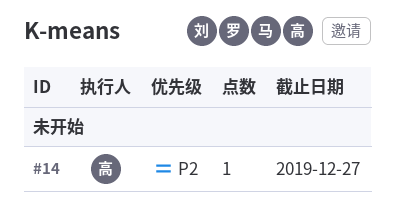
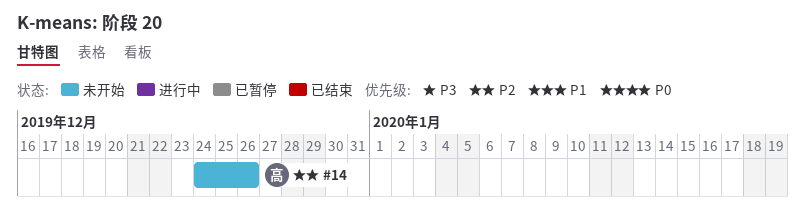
#14, due: Dec 27 -> Dec 26

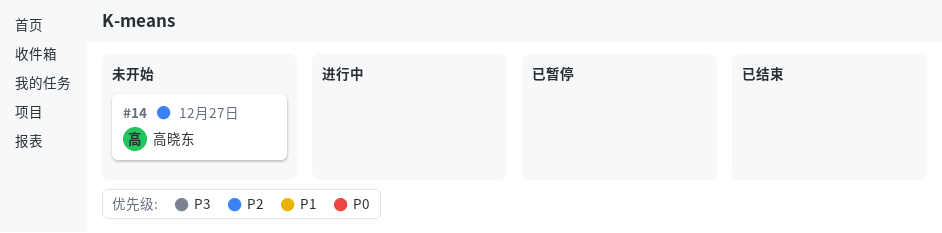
#14, due: Dec 26 -> Dec 27

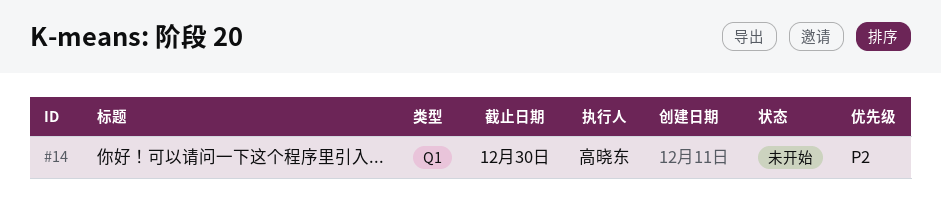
#14, due: Dec 27 -> Dec 30

